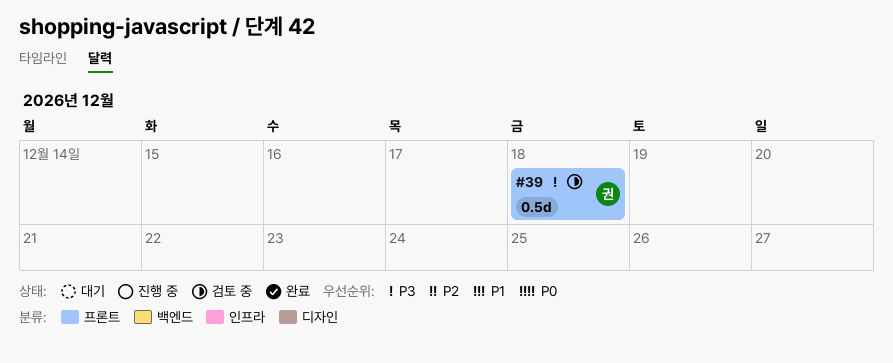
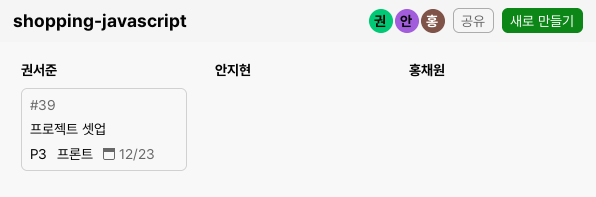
#39, due: Dec 18 -> Dec 23

